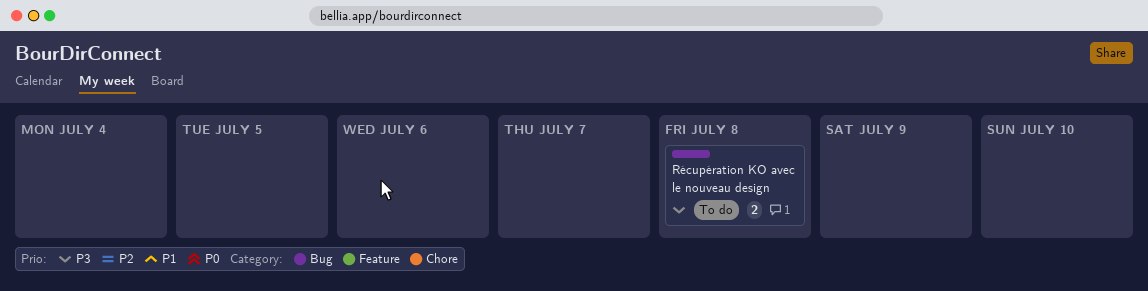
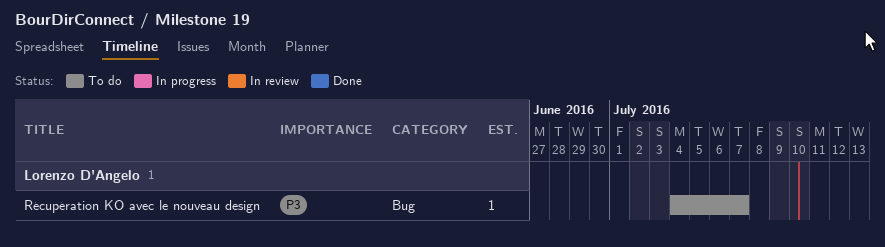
Récupération KO avec le nouveau design, estimate: 2 -> 1
Récupération KO avec le nouveau design, due: Jul 8 -> Jul 7

